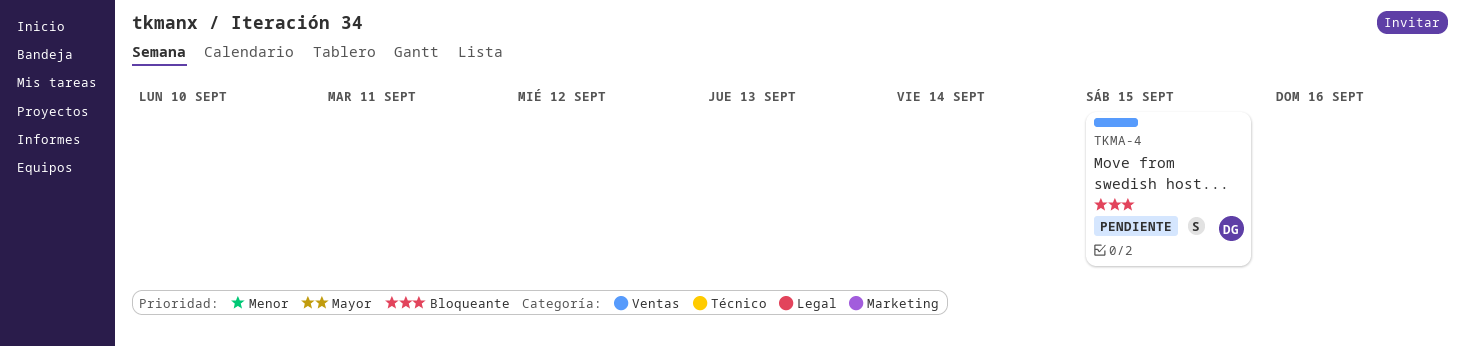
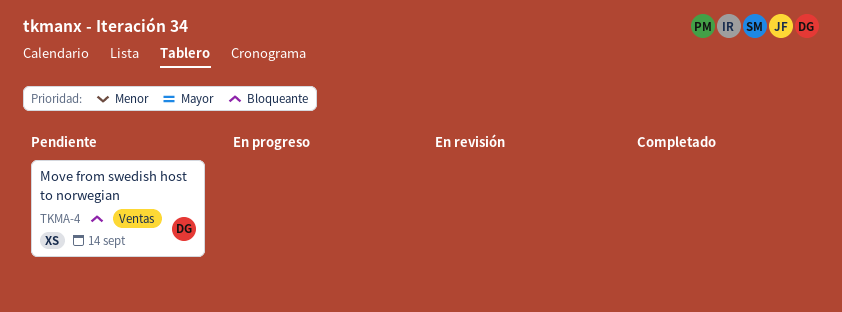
TKMA-4, estimate: S -> XS
TKMA-4, due: Sep 15 -> Sep 14

